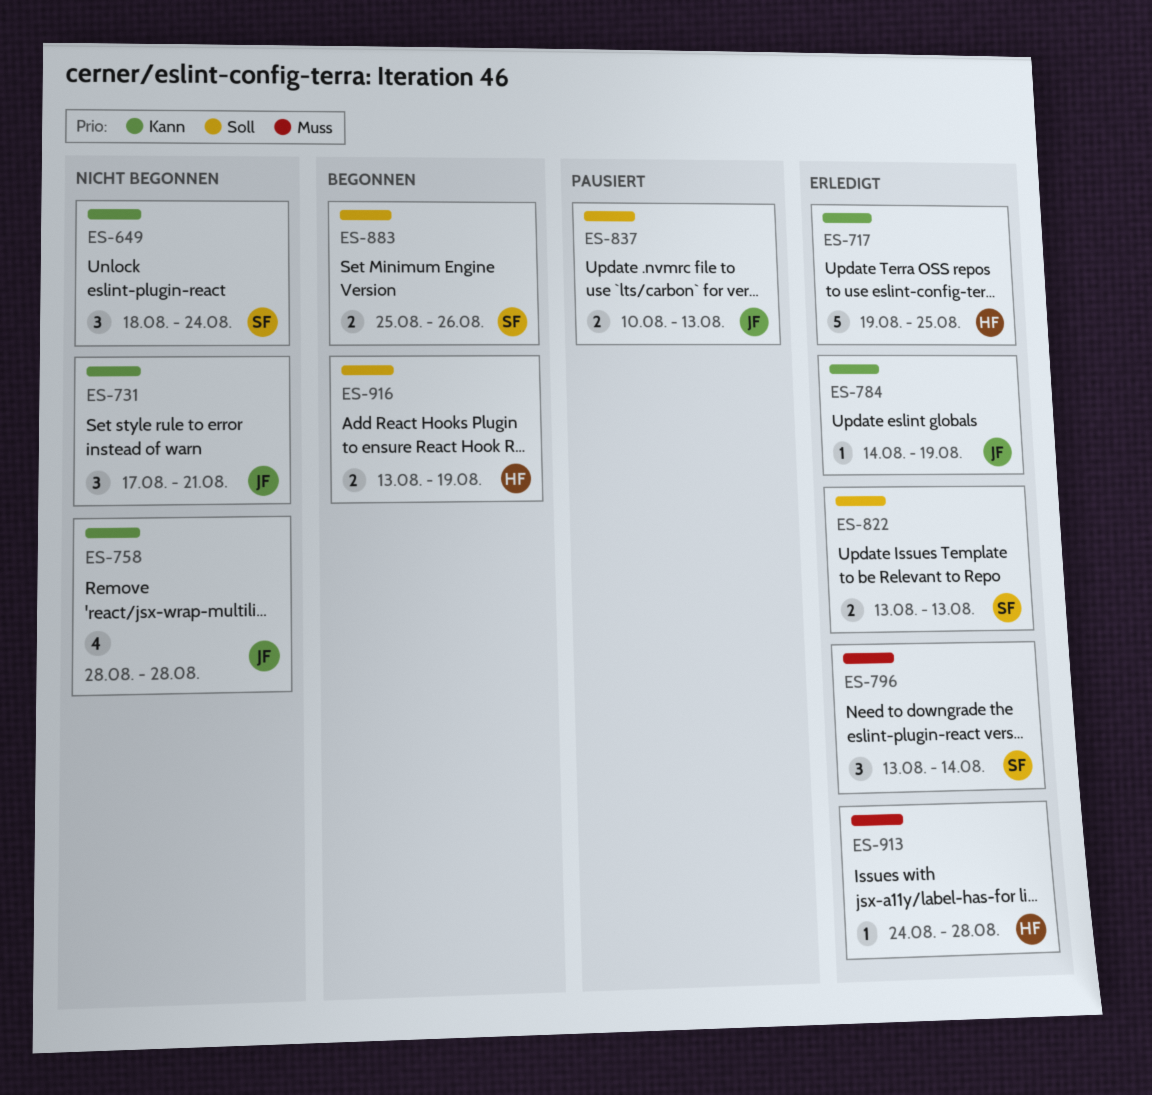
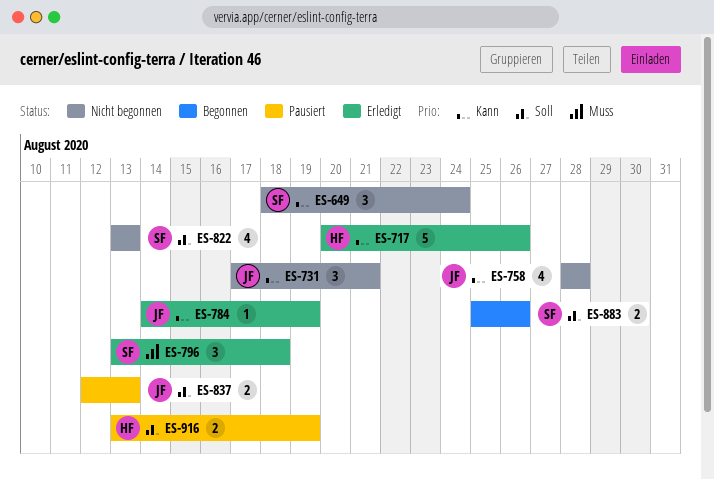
ES-717, start: Aug 19 -> Aug 20
ES-717, due: Aug 25 -> Aug 26
ES-796, due: Aug 14 -> Aug 18
ES-822, status: Erledigt -> Nicht begonnen
ES-822, estimate: 2 -> 4
ES-837, start: Aug 10 -> Aug 12
ES-913: present -> none
ES-916, status: Begonnen -> Pausiert

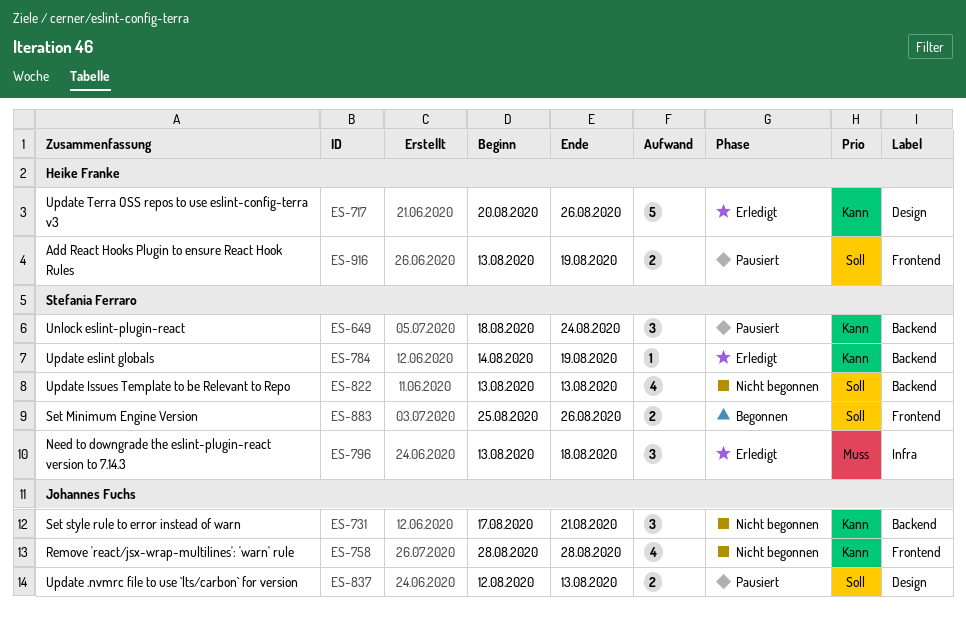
ES-649, status: Nicht begonnen -> Pausiert
ES-784, owner: Johannes Fuchs -> Stefania Ferraro

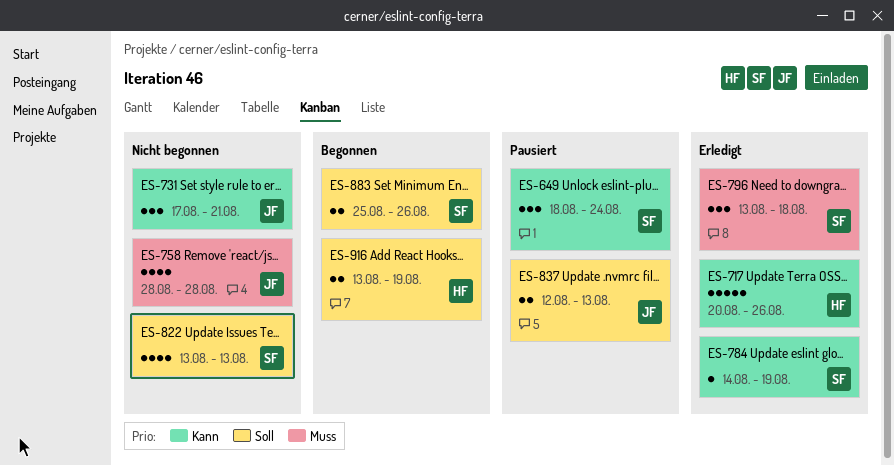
ES-758, priority: Kann -> Muss
ES-916, status: Pausiert -> Begonnen

